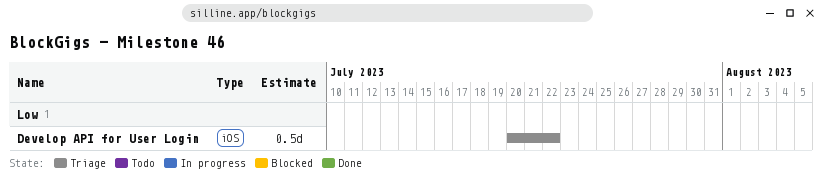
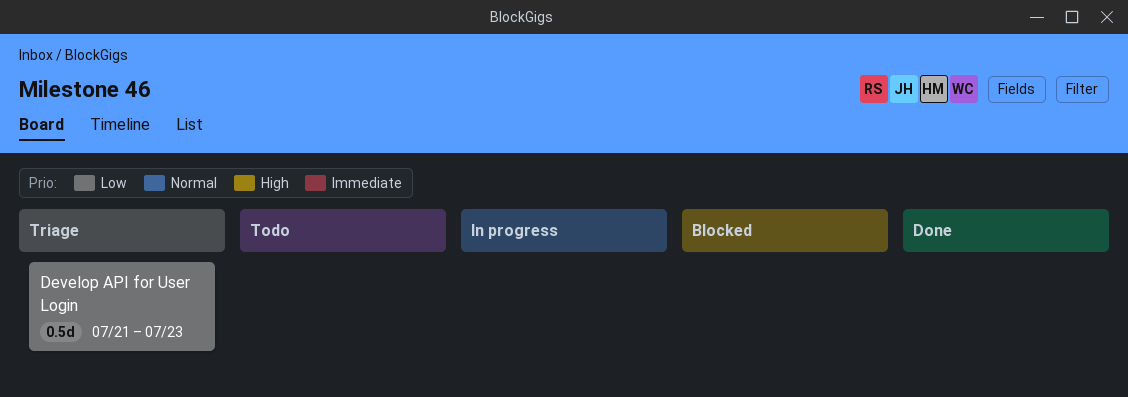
Develop API for User Login, start: Jul 20 -> Jul 21
Develop API for User Login, due: Jul 22 -> Jul 23

